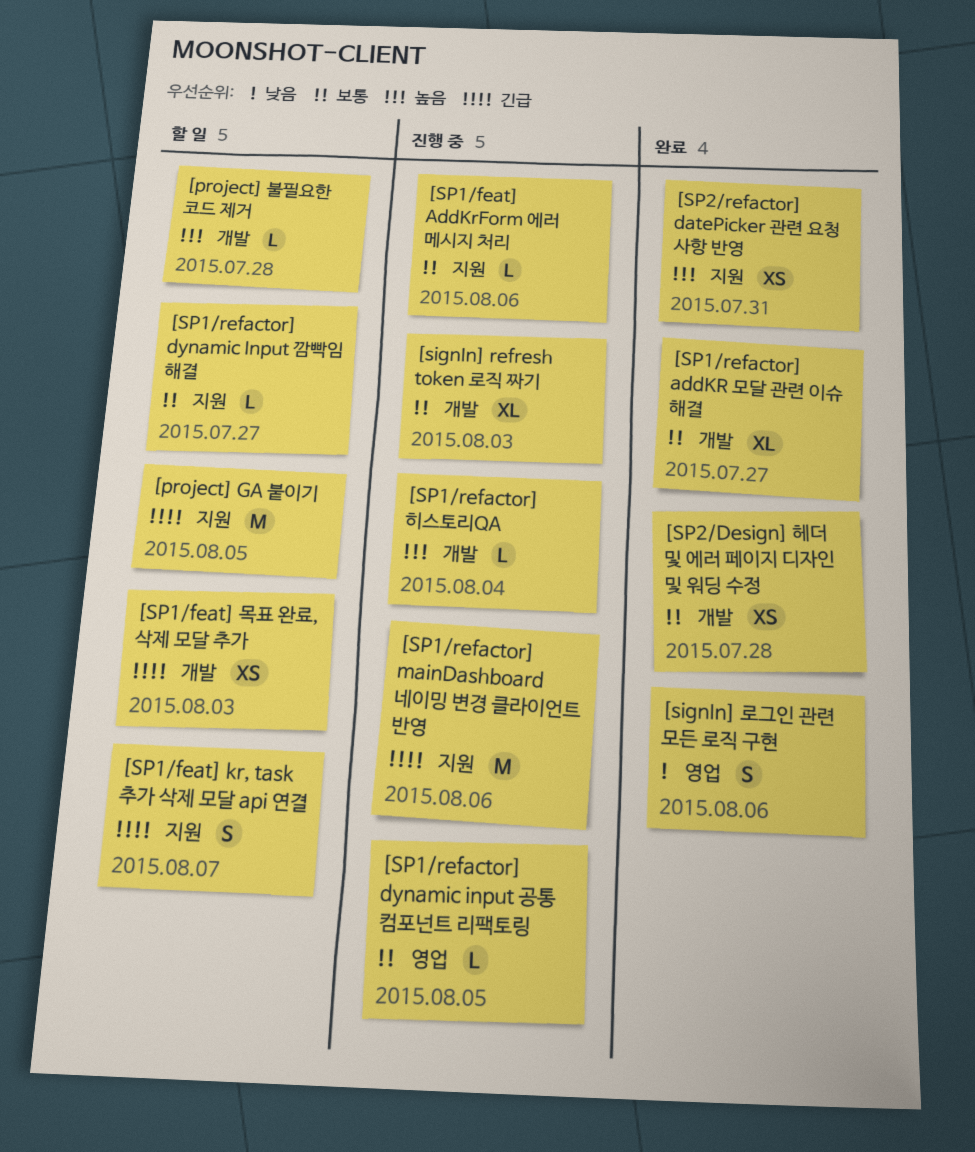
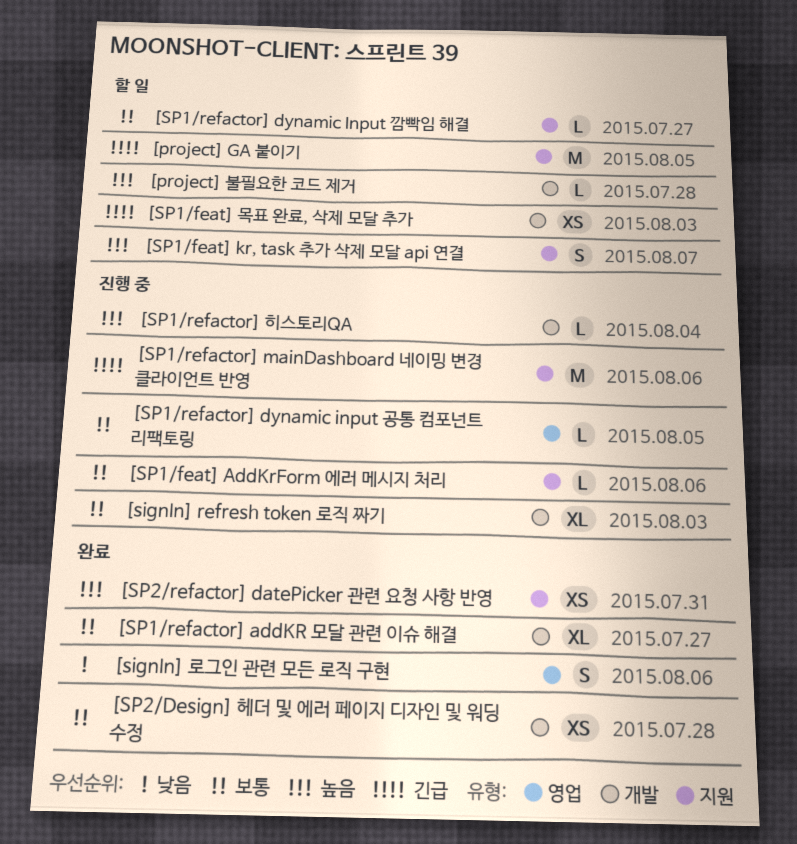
[SP1/feat] kr, task 추가 삭제 모달 api 연결, priority: 긴급 -> 높음

